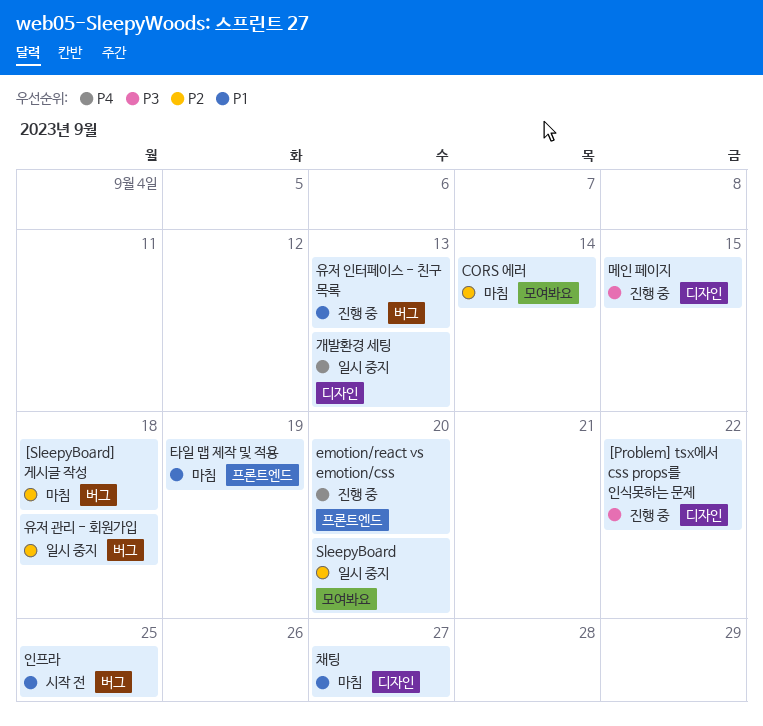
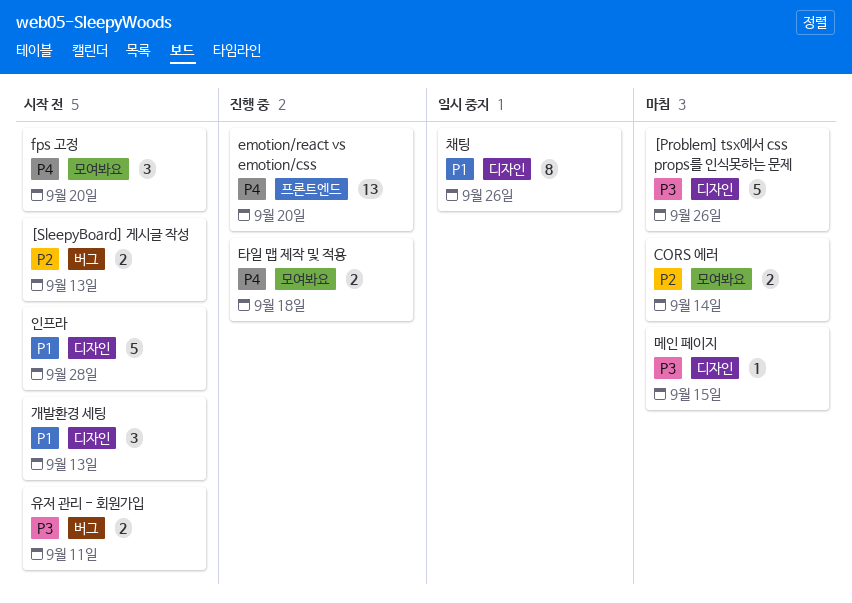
[Problem] tsx에서 css props를 인식못하는 문제, status: 진행 중 -> 마침
[Problem] tsx에서 css props를 인식못하는 문제, due: Sep 22 -> Sep 26
[SleepyBoard] 게시글 작성, status: 마침 -> 시작 전
[SleepyBoard] 게시글 작성, due: Sep 18 -> Sep 13
fps 고정: none -> present
SleepyBoard: present -> none
개발환경 세팅, status: 일시 중지 -> 시작 전
개발환경 세팅, priority: P4 -> P1
메인 페이지, status: 진행 중 -> 마침
유저 관리 - 회원가입, status: 일시 중지 -> 시작 전
유저 관리 - 회원가입, priority: P2 -> P3
유저 관리 - 회원가입, due: Sep 18 -> Sep 11
유저 인터페이스 - 친구 목록: present -> none
인프라, label: 버그 -> 디자인
인프라, due: Sep 25 -> Sep 28
채팅, status: 마침 -> 일시 중지
채팅, due: Sep 27 -> Sep 26
타일 맵 제작 및 적용, status: 마침 -> 진행 중
타일 맵 제작 및 적용, priority: P1 -> P4
타일 맵 제작 및 적용, label: 프론트엔드 -> 모여봐요
타일 맵 제작 및 적용, due: Sep 19 -> Sep 18

